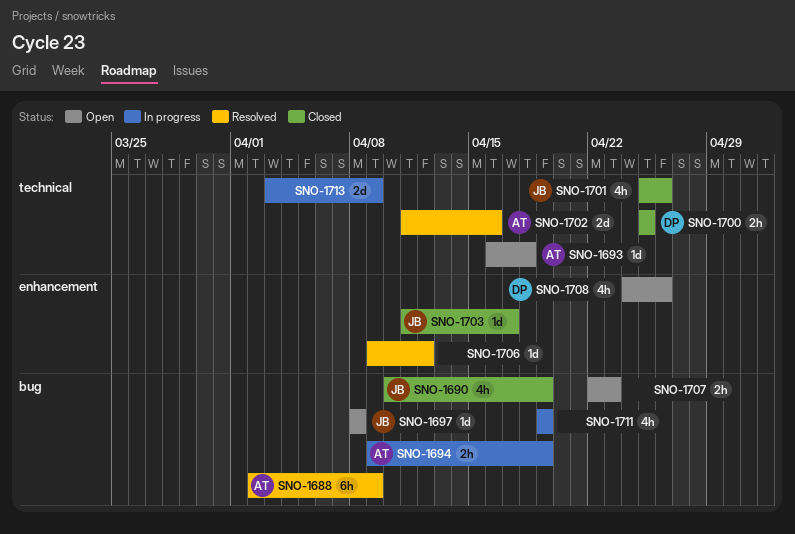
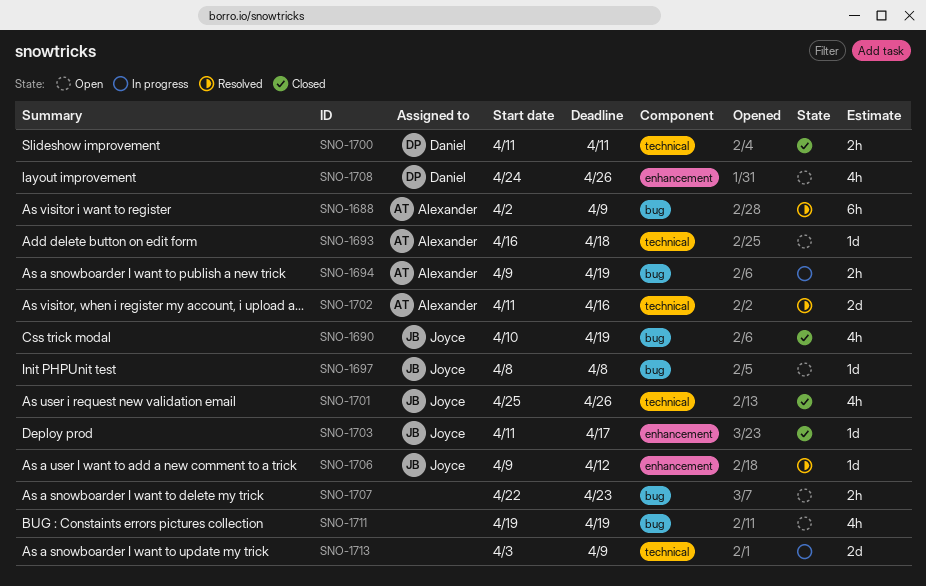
SNO-1700, start: Apr 25 -> Apr 11
SNO-1700, due: Apr 25 -> Apr 11
SNO-1706, owner: none -> Joyce
SNO-1711, status: In progress -> Open

